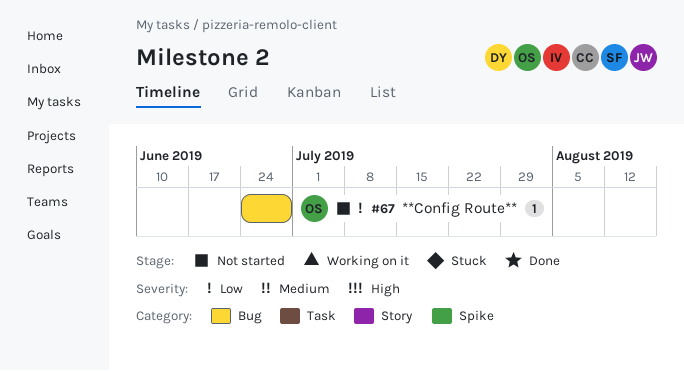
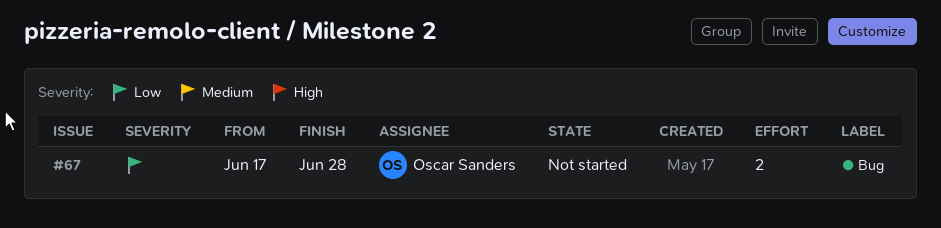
#67, estimate: 1 -> 2
#67, start: Jun 24 -> Jun 17

